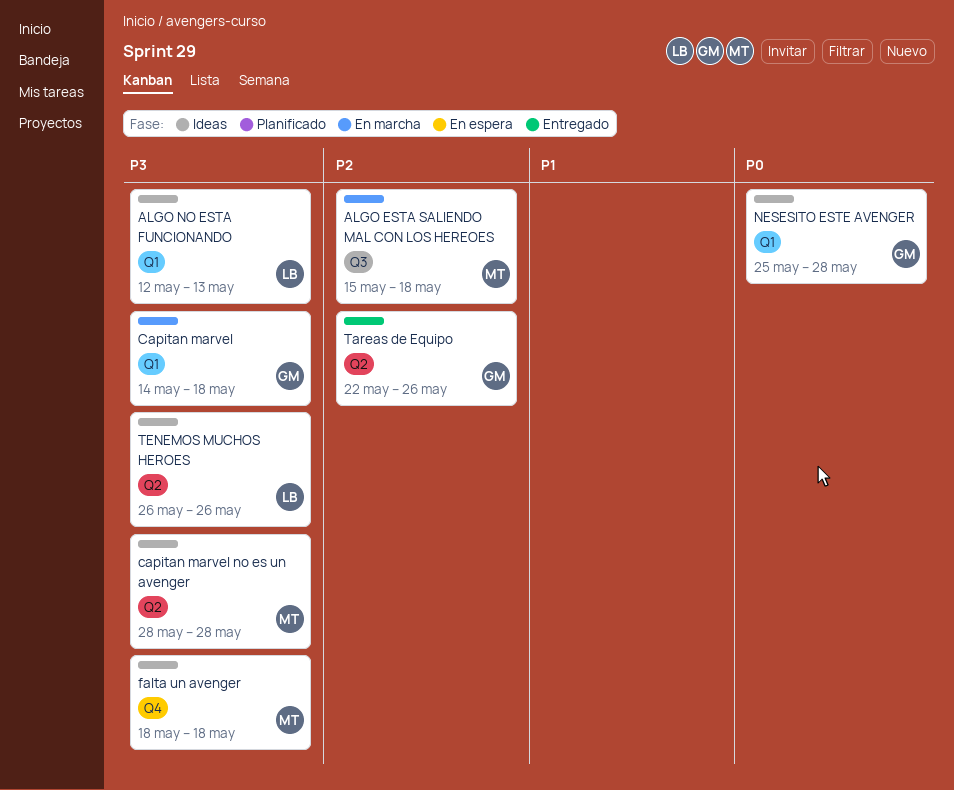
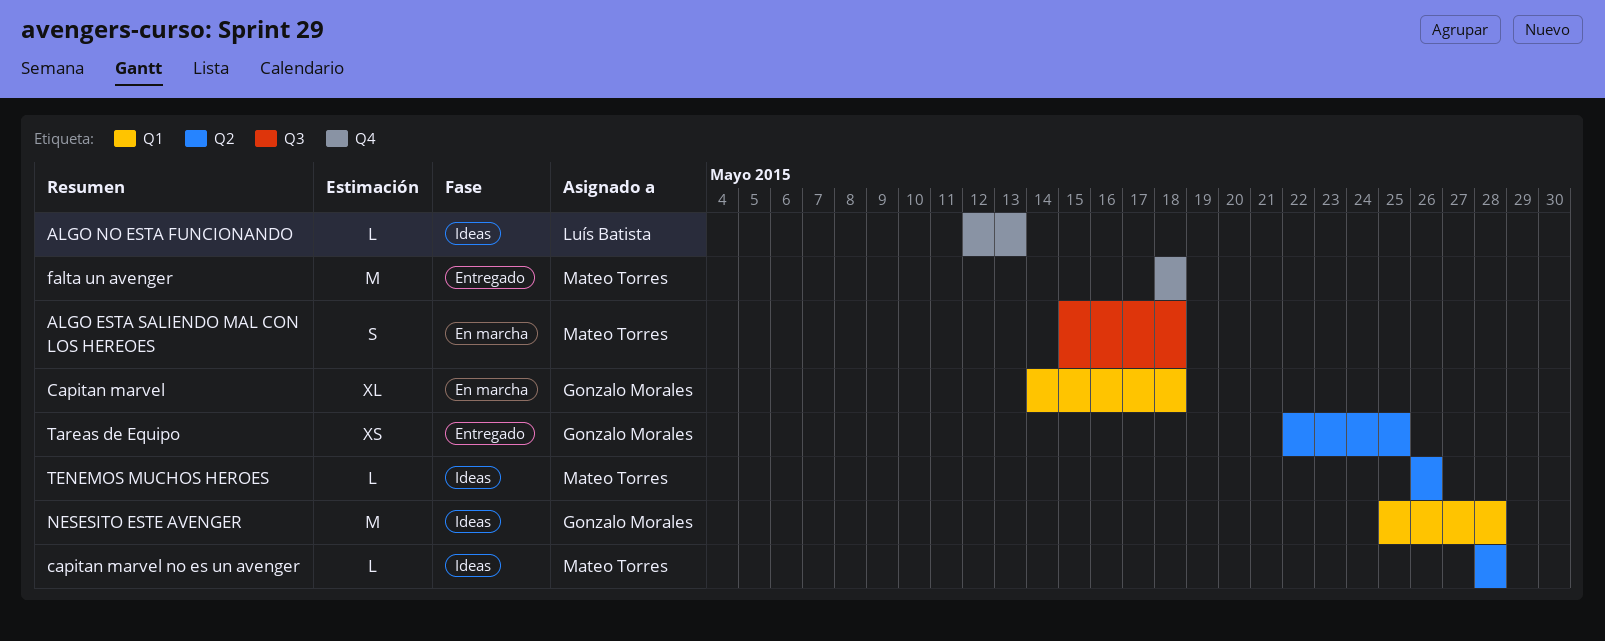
ALGO NO ESTA FUNCIONANDO, label: Q1 -> Q4
falta un avenger, status: Ideas -> Entregado
Tareas de Equipo, due: May 26 -> May 25
TENEMOS MUCHOS HEROES, owner: Luís Batista -> Mateo Torres

